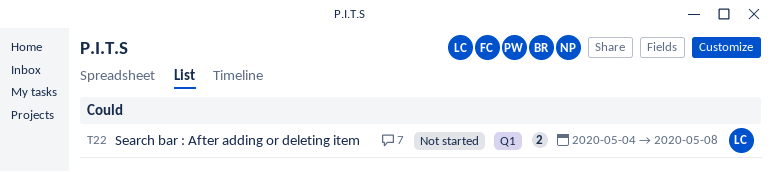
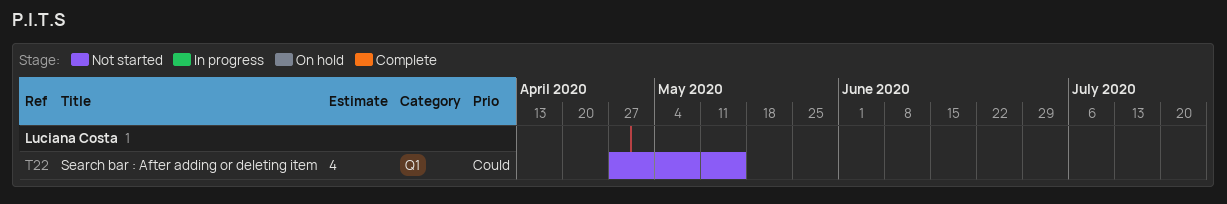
T22, estimate: 2 -> 4
T22, start: May 4 -> Apr 27
T22, due: May 8 -> May 15

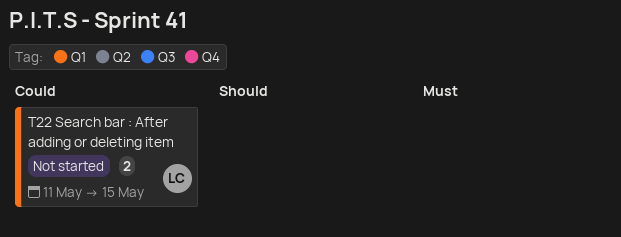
T22, estimate: 4 -> 2
T22, start: Apr 27 -> May 11

